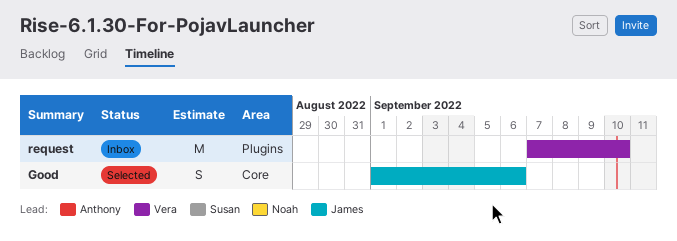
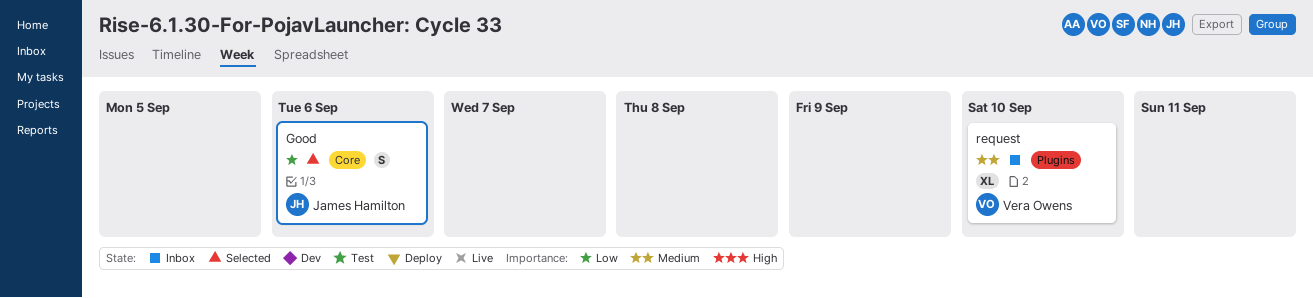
request, estimate: M -> XL

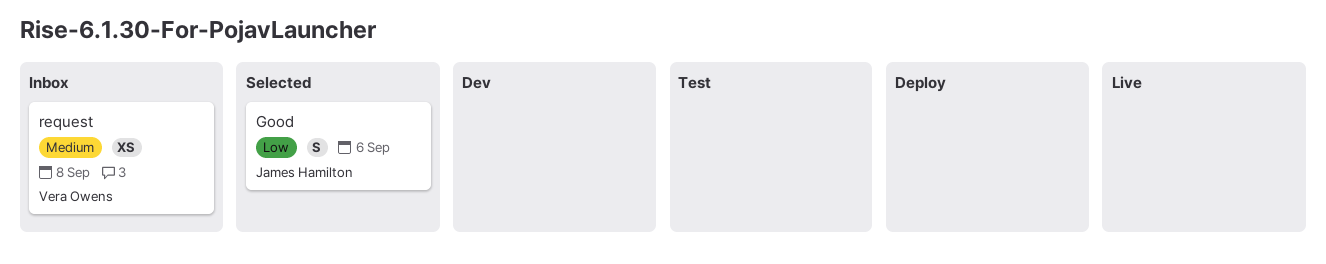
request, estimate: XL -> XS
request, due: Sep 10 -> Sep 8

